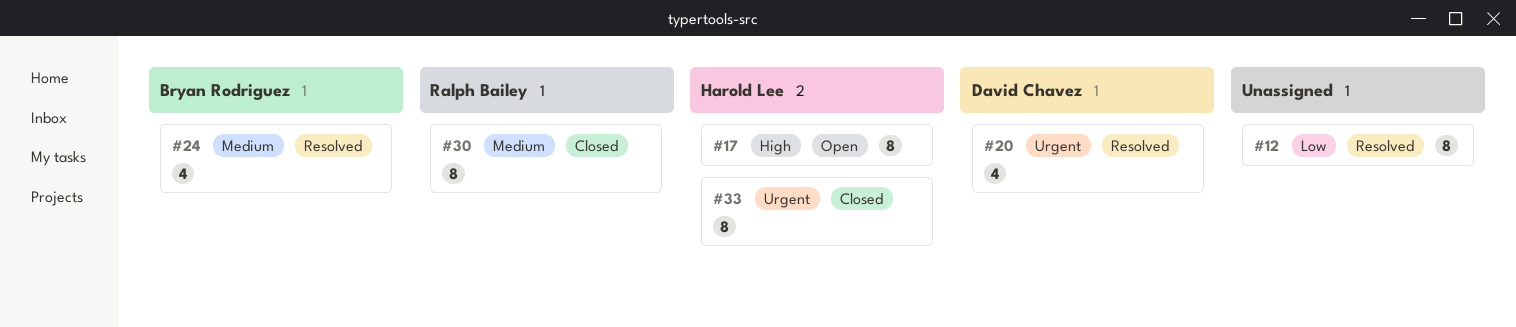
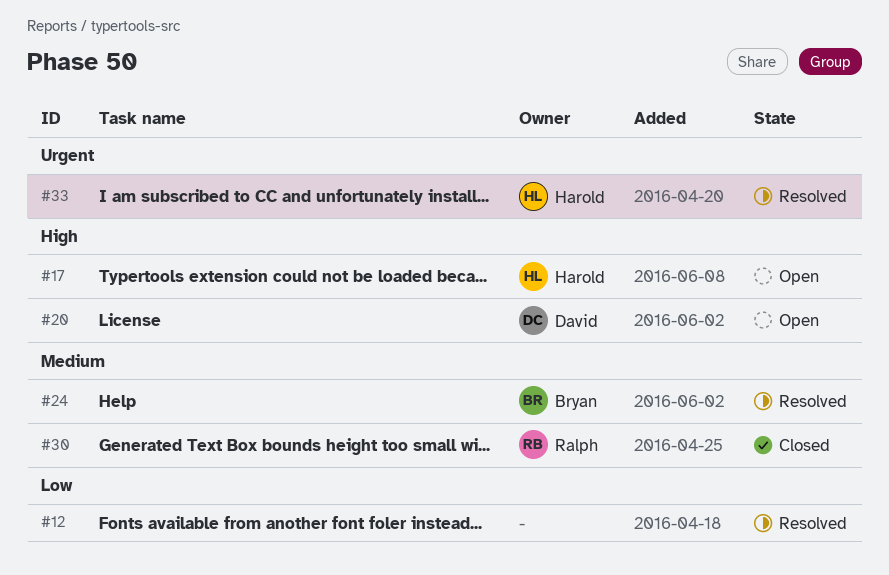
#20, status: Resolved -> Open
#20, priority: Urgent -> High
#33, status: Closed -> Resolved

